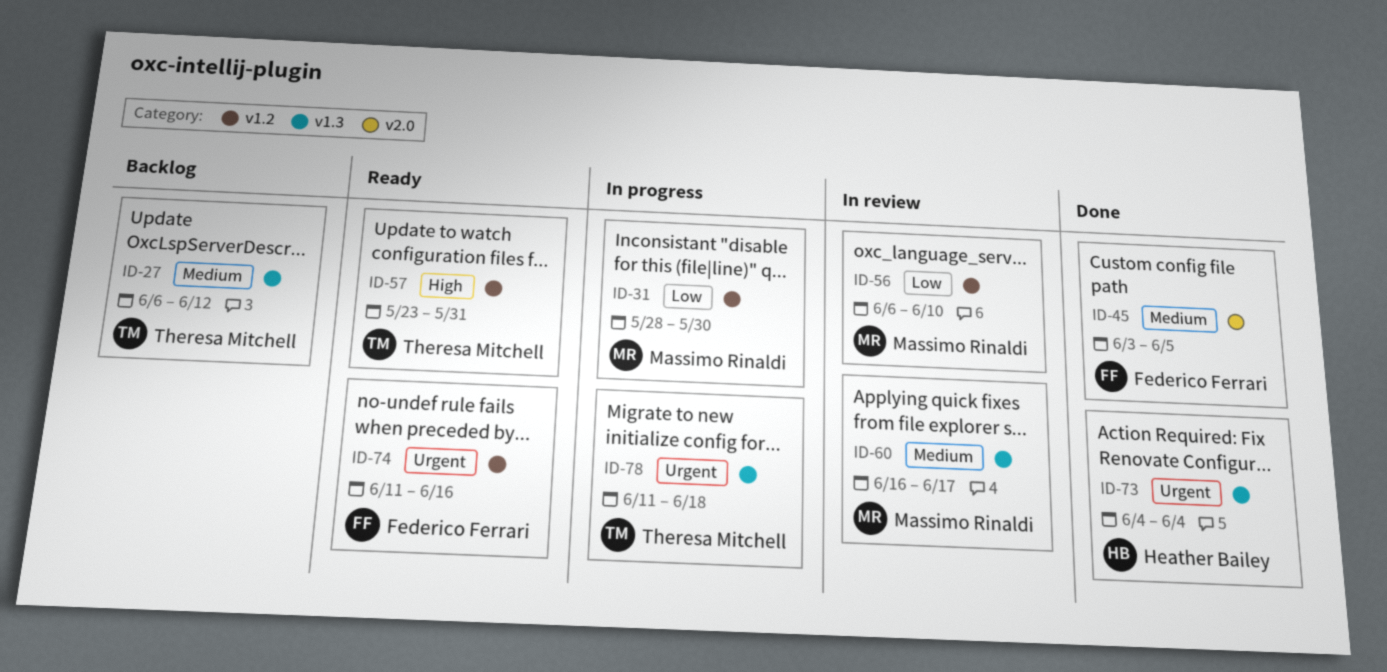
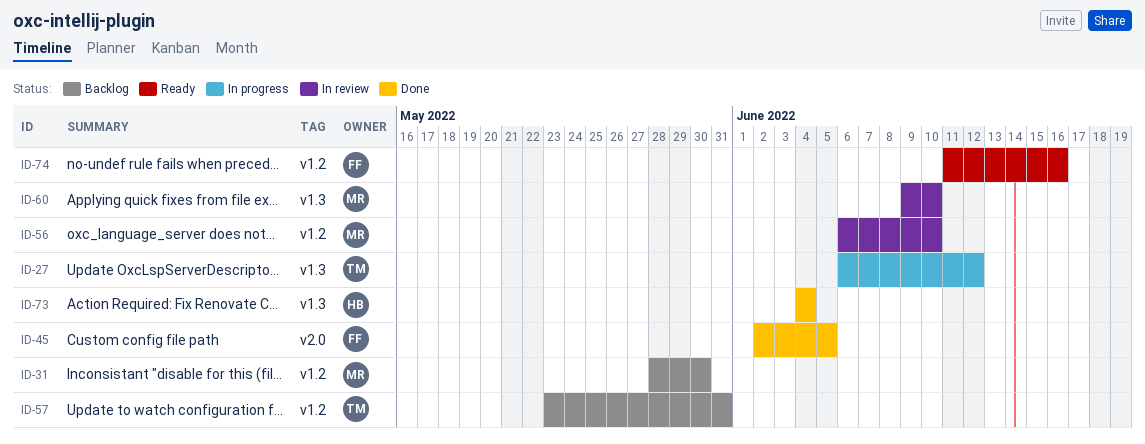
ID-27, status: Backlog -> In progress
ID-31, status: In progress -> Backlog
ID-45, start: Jun 3 -> Jun 2
ID-57, status: Ready -> Backlog
ID-60, start: Jun 16 -> Jun 9
ID-60, due: Jun 17 -> Jun 10
ID-78: present -> none

